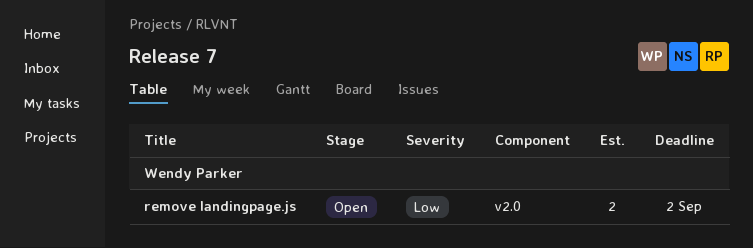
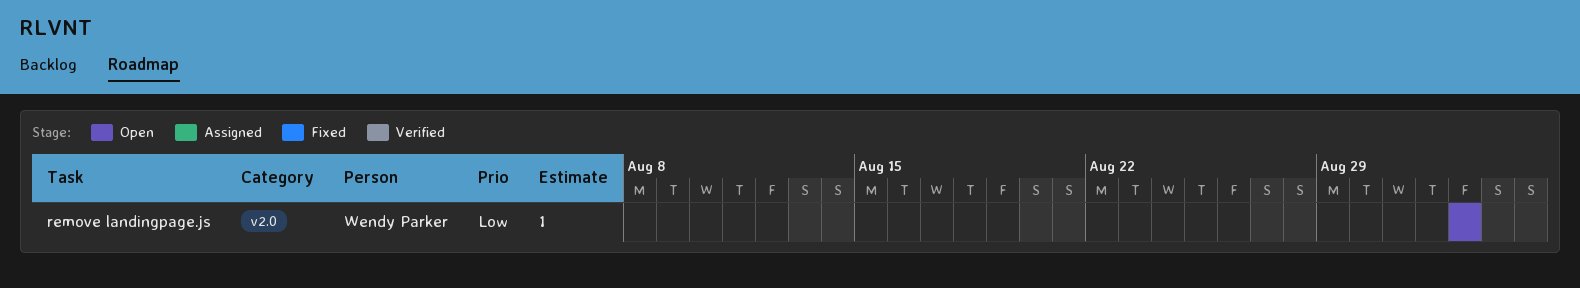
remove landingpage.js, estimate: 2 -> 1

